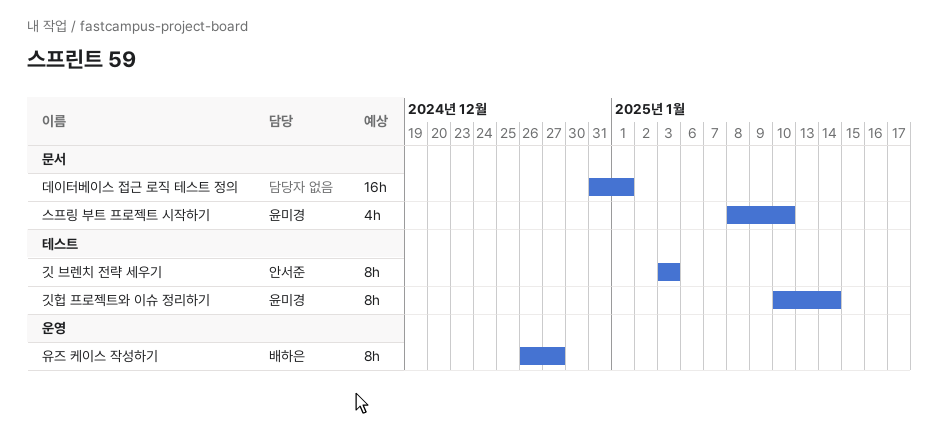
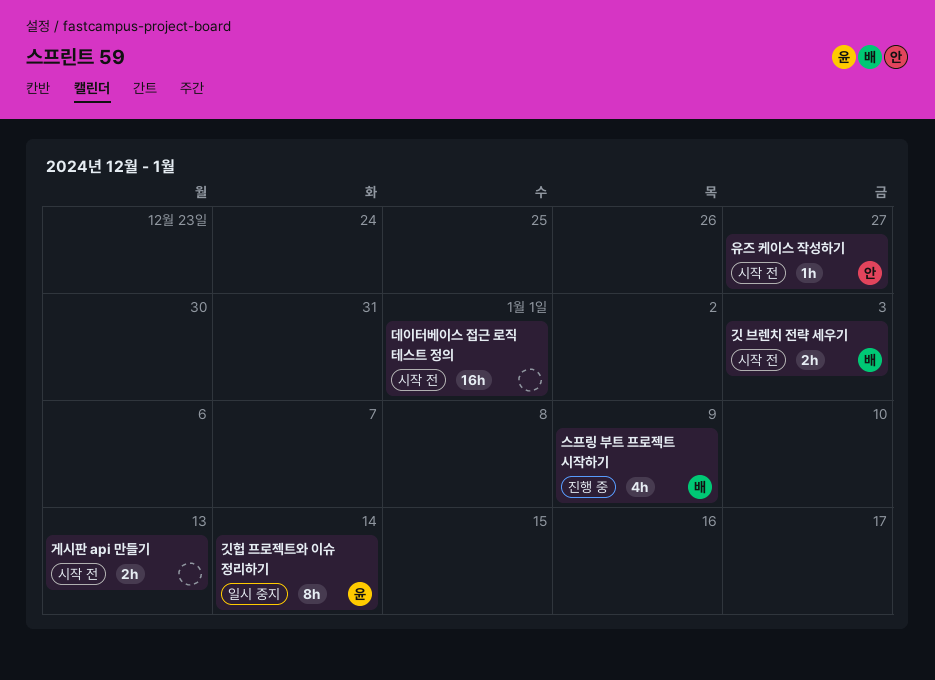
게시판 api 만들기: none -> present
깃 브렌치 전략 세우기, owner: 안서준 -> 배하은
깃 브렌치 전략 세우기, estimate: 8h -> 2h
스프링 부트 프로젝트 시작하기, owner: 윤미경 -> 배하은
스프링 부트 프로젝트 시작하기, due: Jan 10 -> Jan 9
유즈 케이스 작성하기, owner: 배하은 -> 안서준
유즈 케이스 작성하기, estimate: 8h -> 1h

